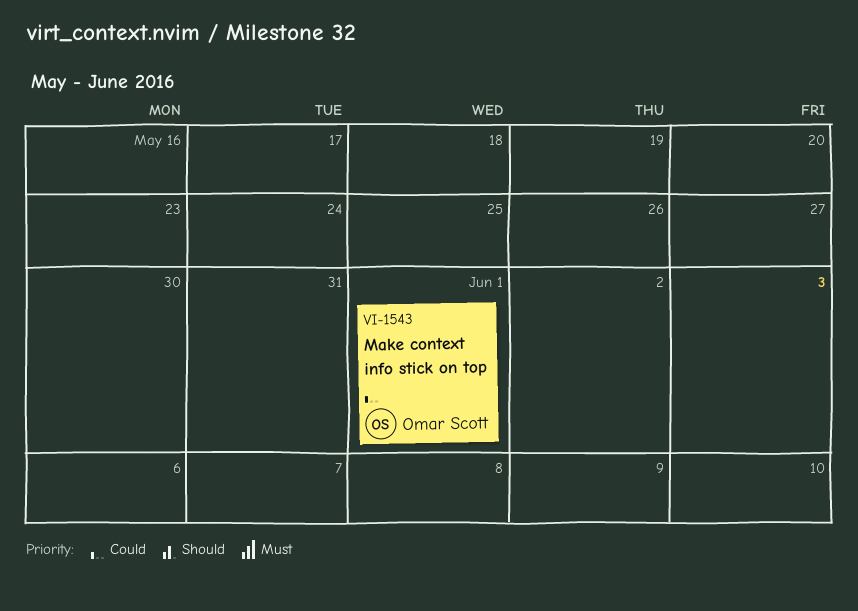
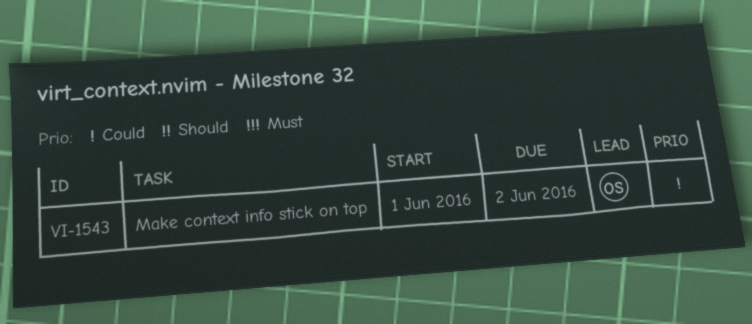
VI-1543, due: Jun 1 -> Jun 2

